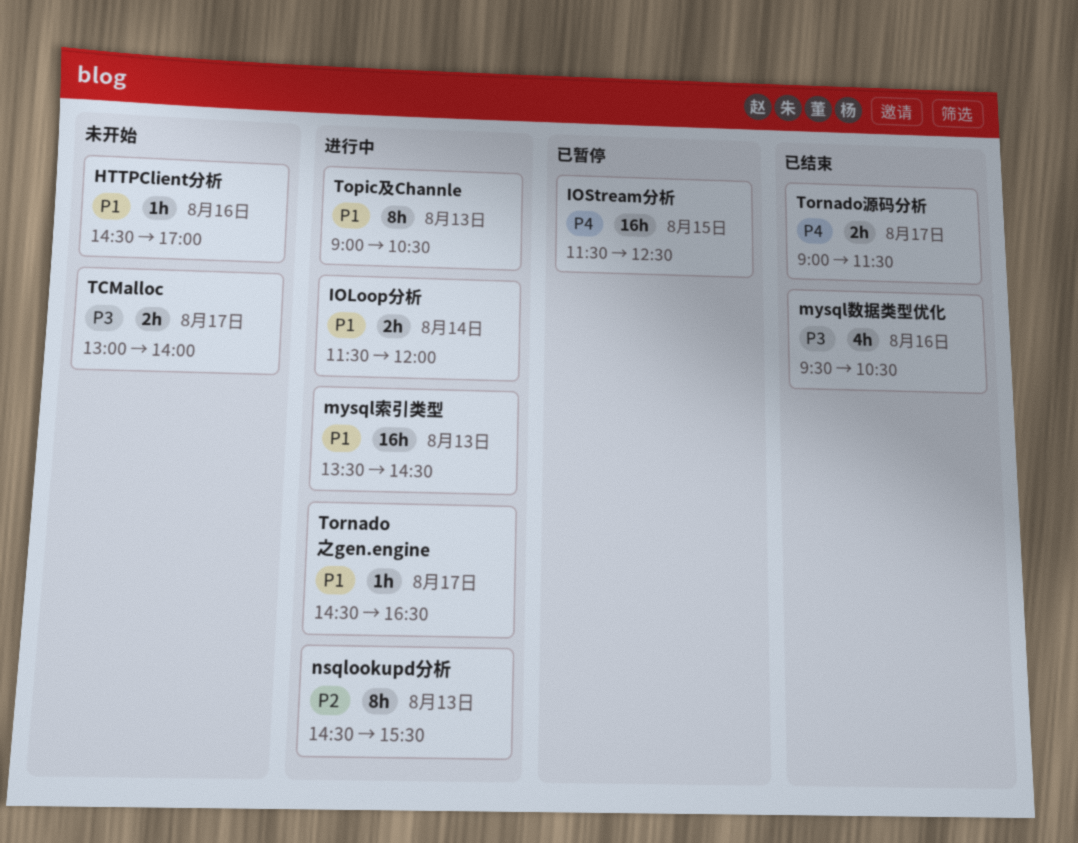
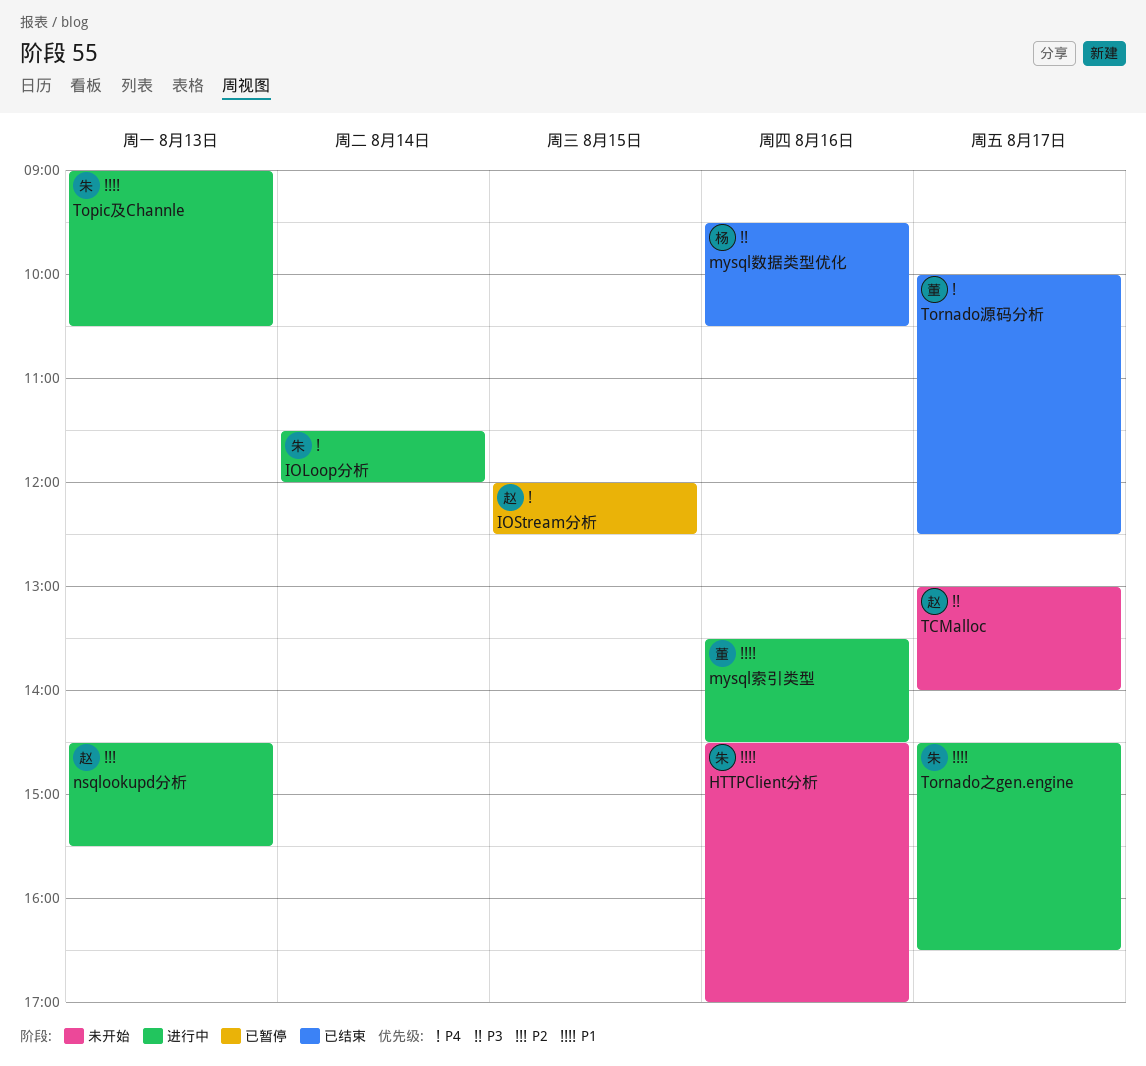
IOLoop分析, priority: P1 -> P4
IOStream分析, begins: 11:30 -> 12:00
mysql索引类型, day: Aug 13 -> Aug 16
Tornado源码分析, begins: 09:00 -> 10:00
Tornado源码分析, ends: 11:30 -> 12:30

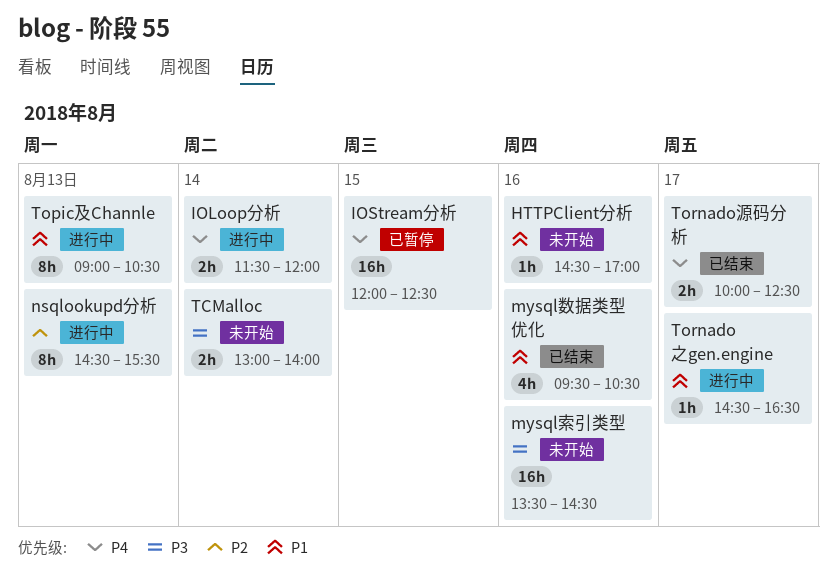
mysql数据类型优化, priority: P3 -> P1
mysql索引类型, status: 进行中 -> 未开始
mysql索引类型, priority: P1 -> P3
TCMalloc, day: Aug 17 -> Aug 14

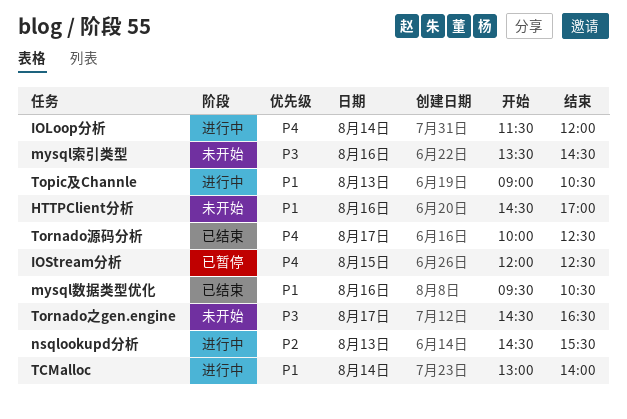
TCMalloc, status: 未开始 -> 进行中
TCMalloc, priority: P3 -> P1
Tornado之gen.engine, status: 进行中 -> 未开始
Tornado之gen.engine, priority: P1 -> P3

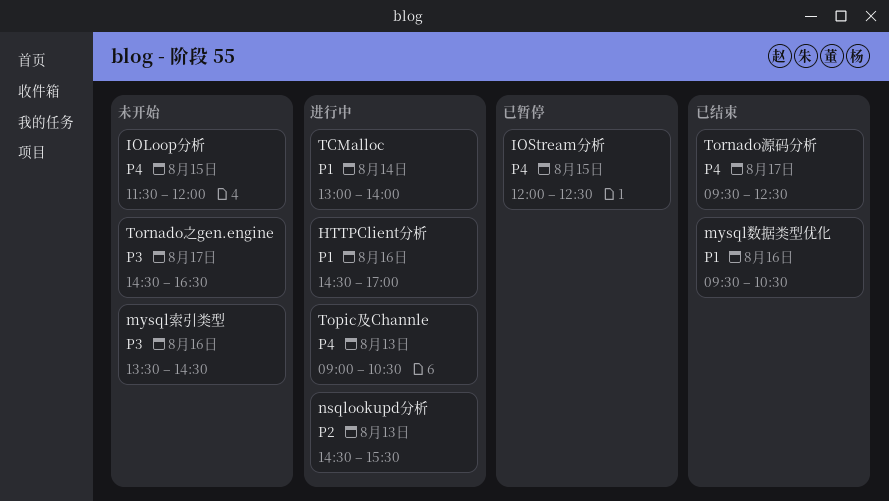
HTTPClient分析, status: 未开始 -> 进行中
IOLoop分析, status: 进行中 -> 未开始
IOLoop分析, day: Aug 14 -> Aug 15
Topic及Channle, priority: P1 -> P4
Tornado源码分析, begins: 10:00 -> 09:30

